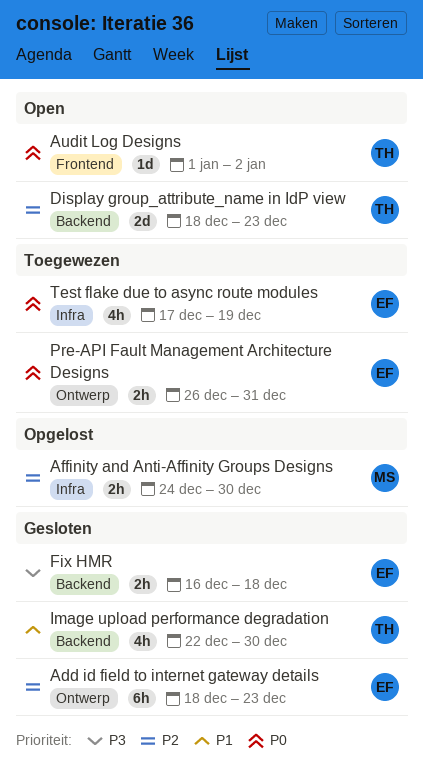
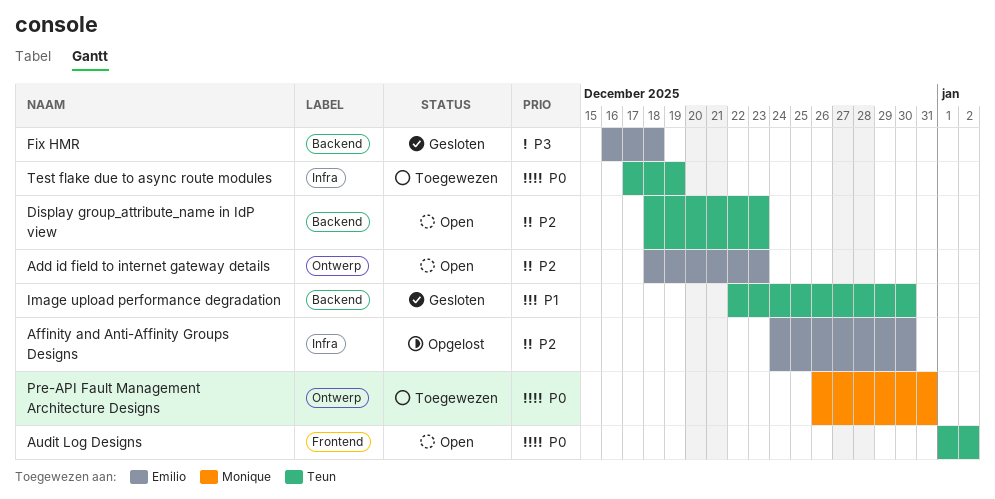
Add id field to internet gateway details, status: Gesloten -> Open
Affinity and Anti-Affinity Groups Designs, owner: Monique -> Emilio
Pre-API Fault Management Architecture Designs, owner: Emilio -> Monique
Test flake due to async route modules, owner: Emilio -> Teun

